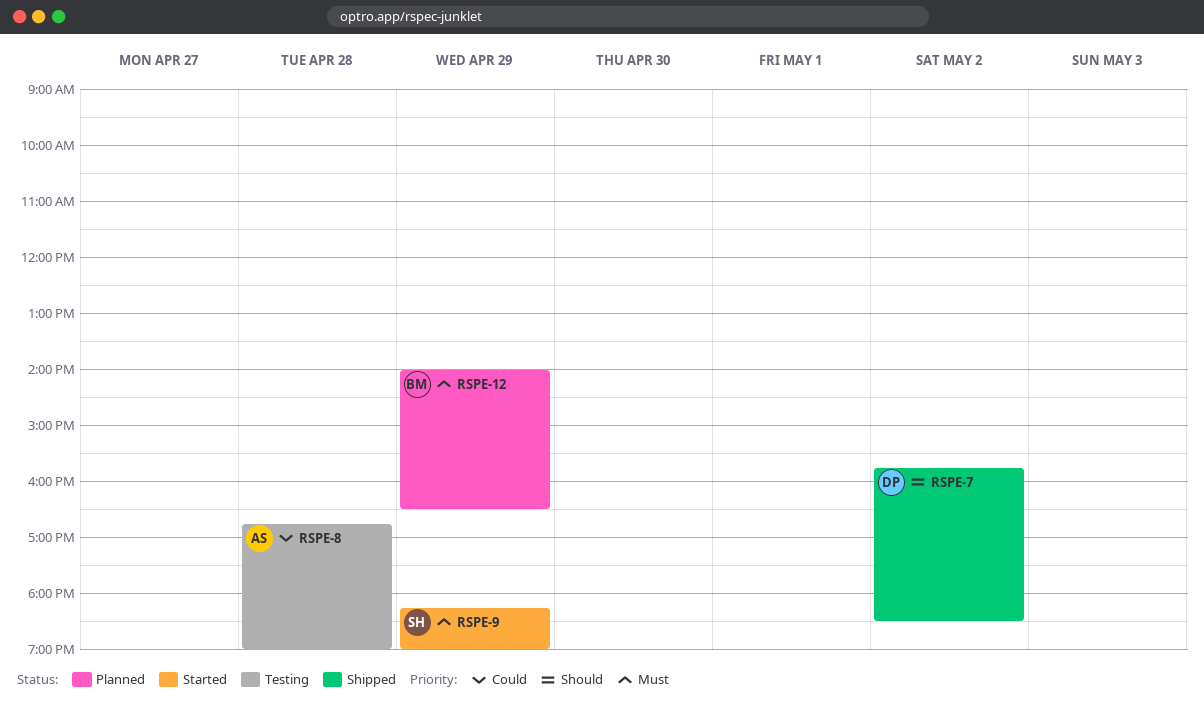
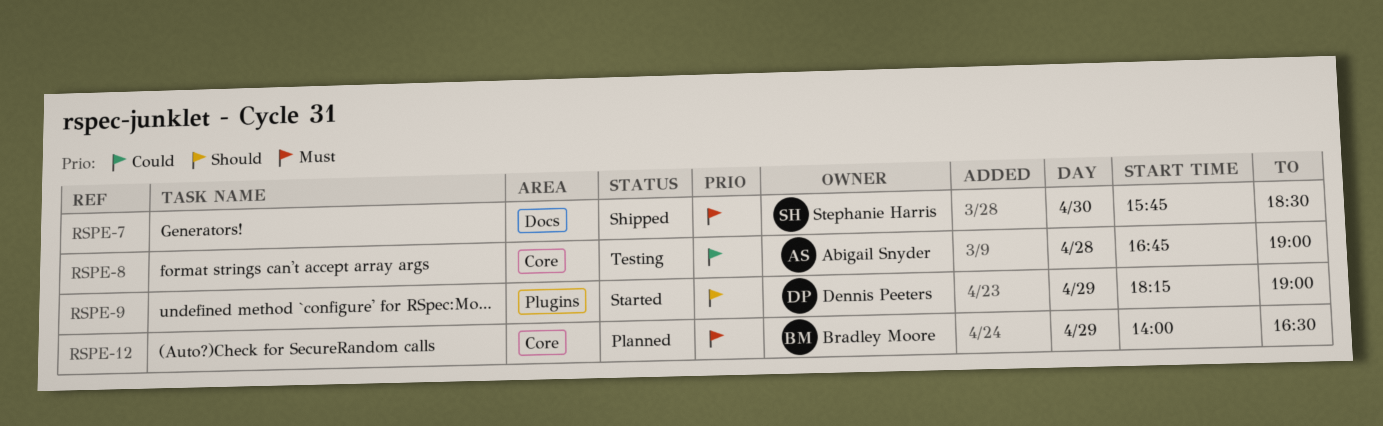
RSPE-7, owner: Dennis Peeters -> Stephanie Harris
RSPE-7, priority: Should -> Must
RSPE-7, day: May 2 -> Apr 30
RSPE-9, owner: Stephanie Harris -> Dennis Peeters
RSPE-9, priority: Must -> Should

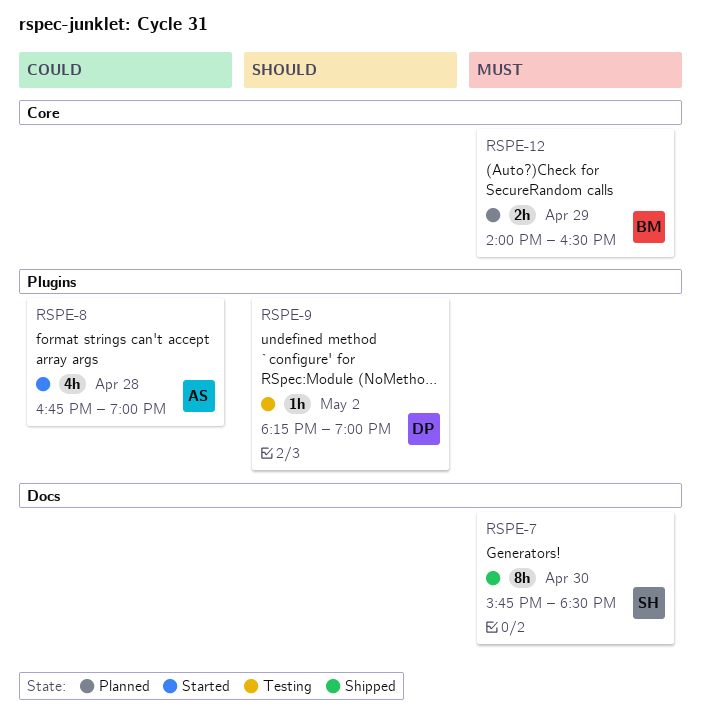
RSPE-8, status: Testing -> Started
RSPE-8, label: Core -> Plugins
RSPE-9, status: Started -> Testing
RSPE-9, day: Apr 29 -> May 2

